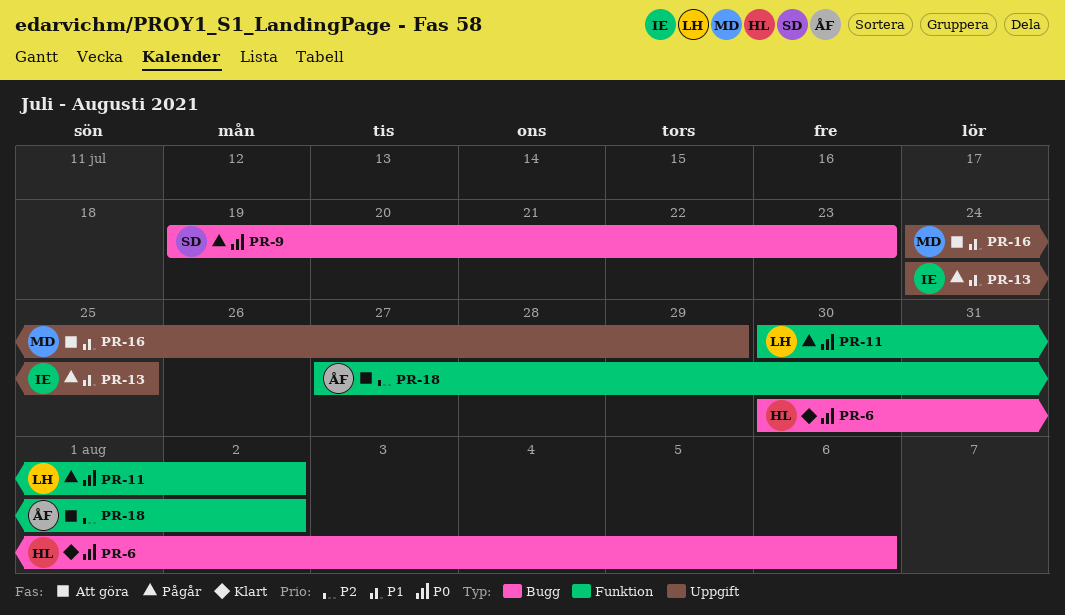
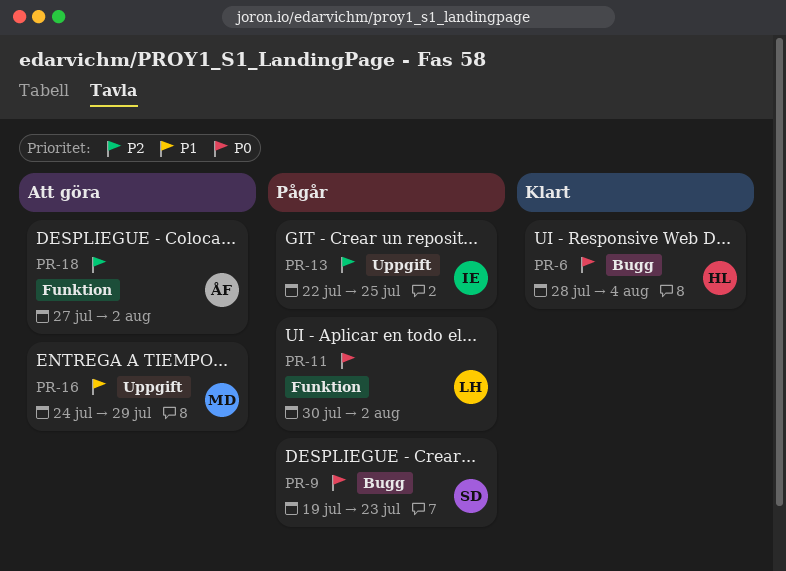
PR-6, start: Jul 30 -> Jul 28
PR-6, due: Aug 6 -> Aug 4
PR-13, priority: P1 -> P2
PR-13, start: Jul 24 -> Jul 22

